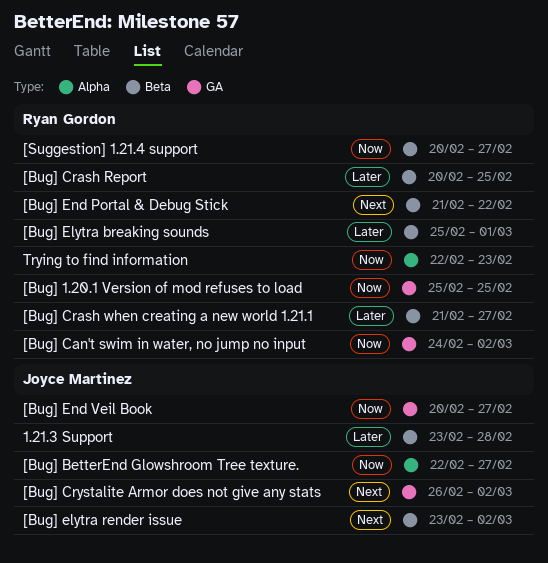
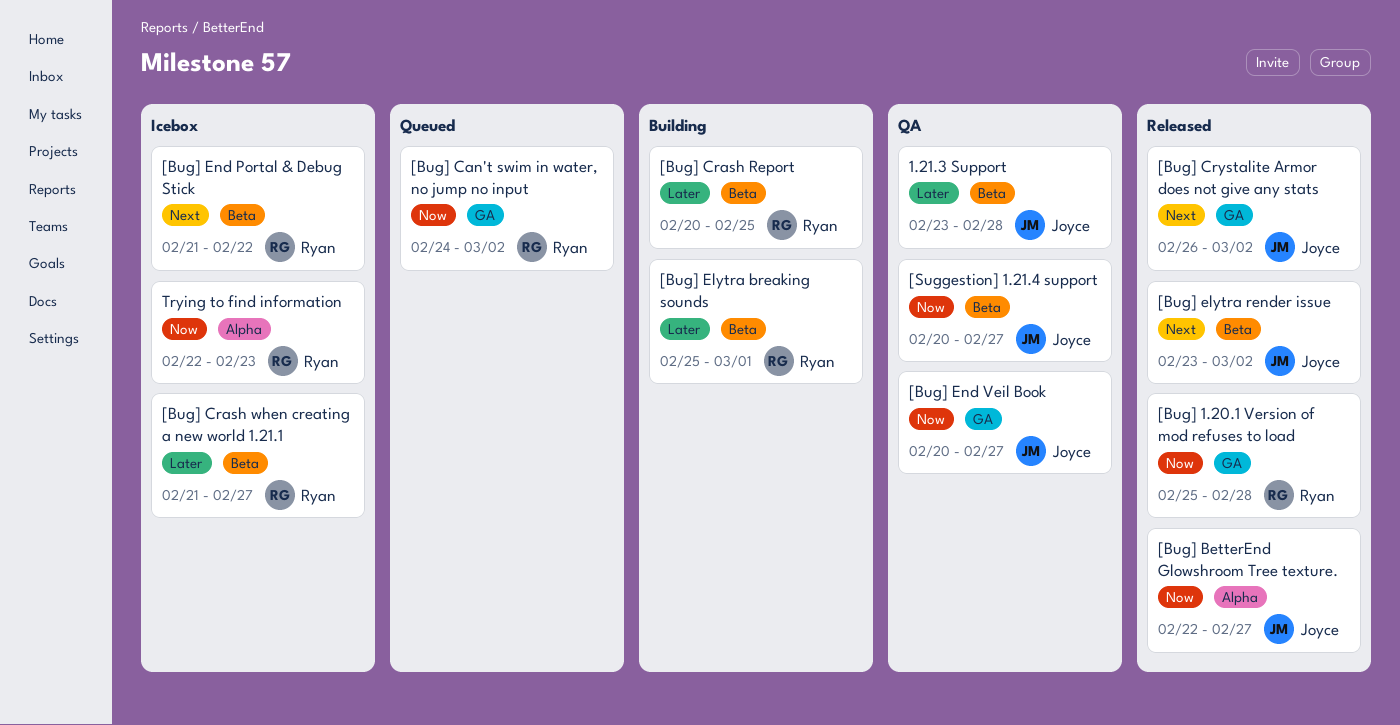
[Bug] 1.20.1 Version of mod refuses to load, due: Feb 25 -> Feb 28
[Suggestion] 1.21.4 support, owner: Ryan Gordon -> Joyce Martinez

